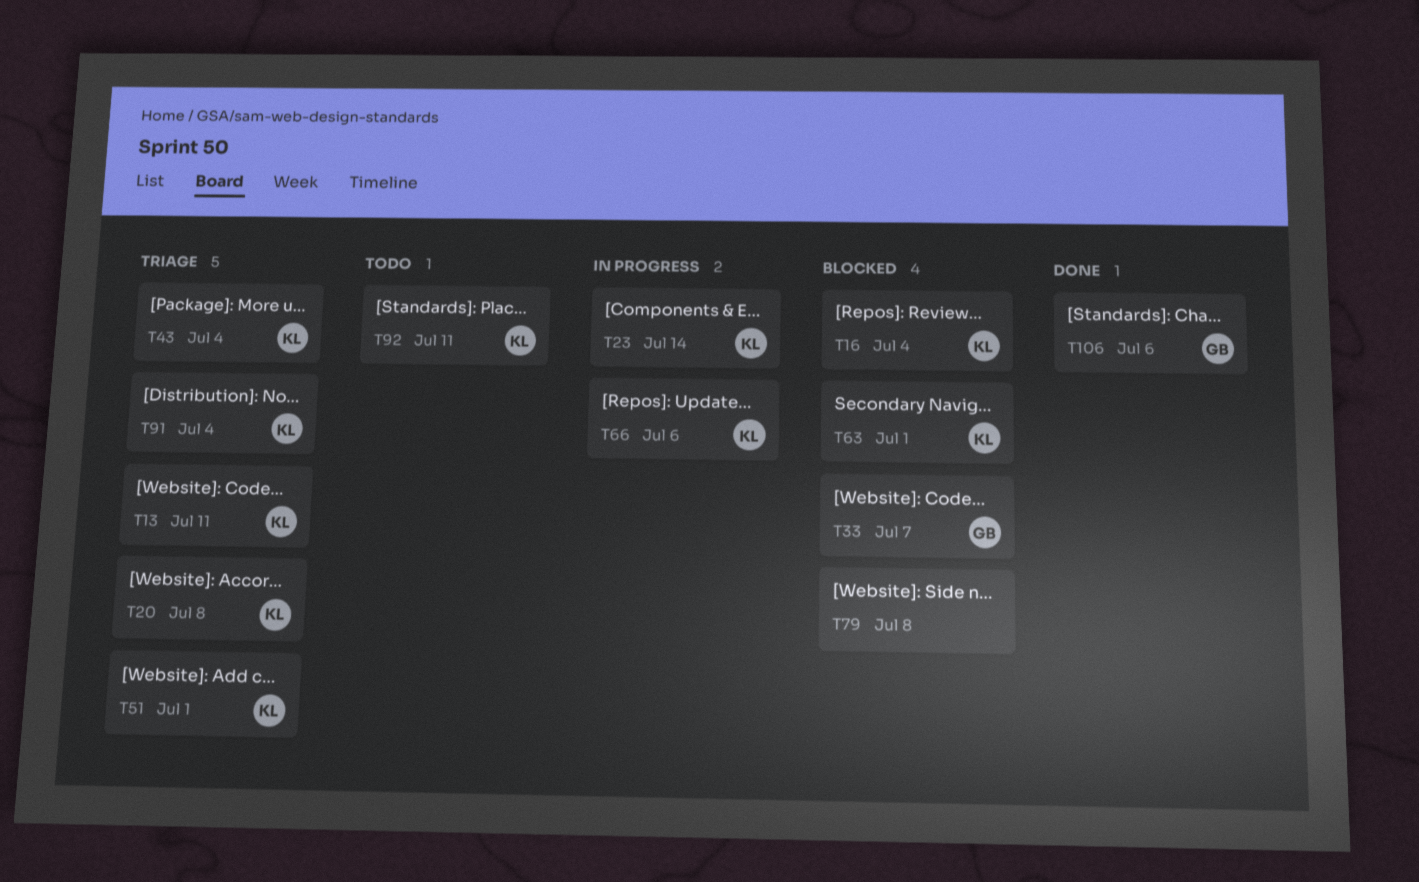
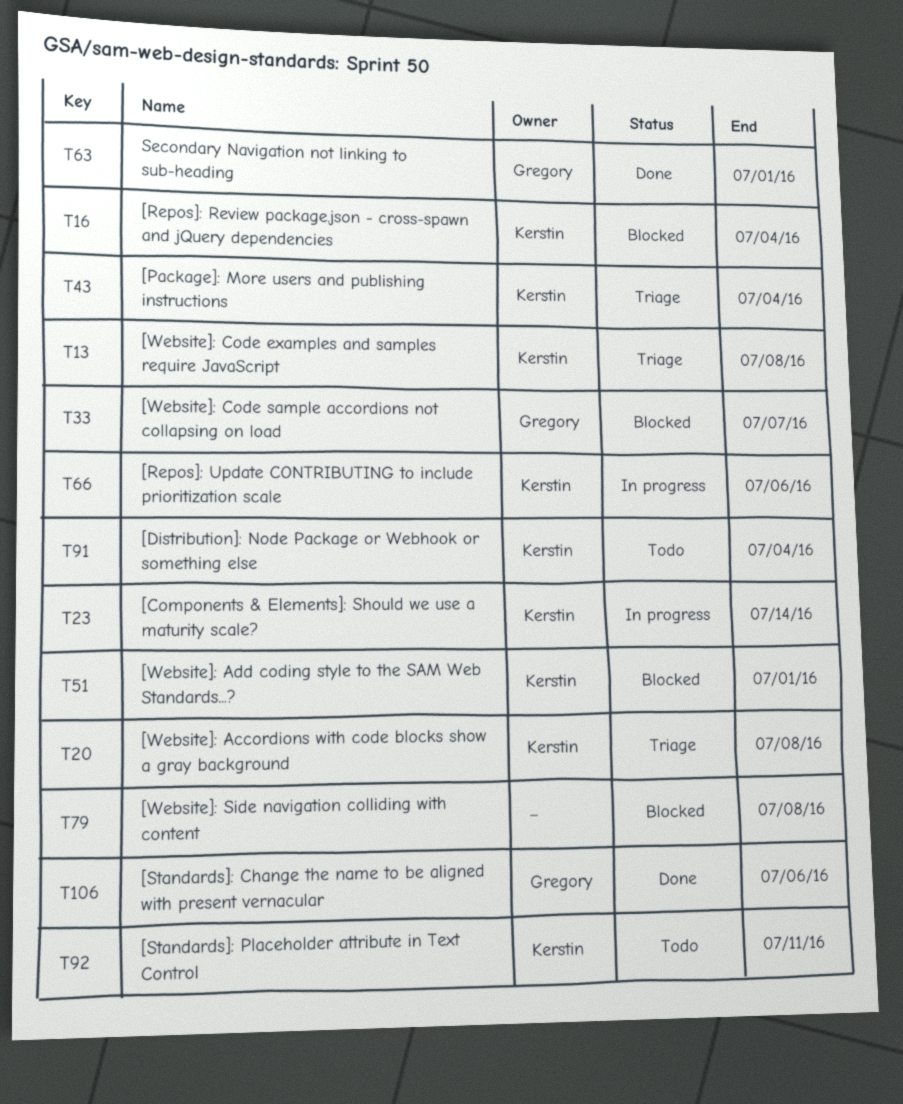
T13, due: Jul 11 -> Jul 8
T51, status: Triage -> Blocked
T63, status: Blocked -> Done
T63, owner: Kerstin -> Gregory
T91, status: Triage -> Todo

